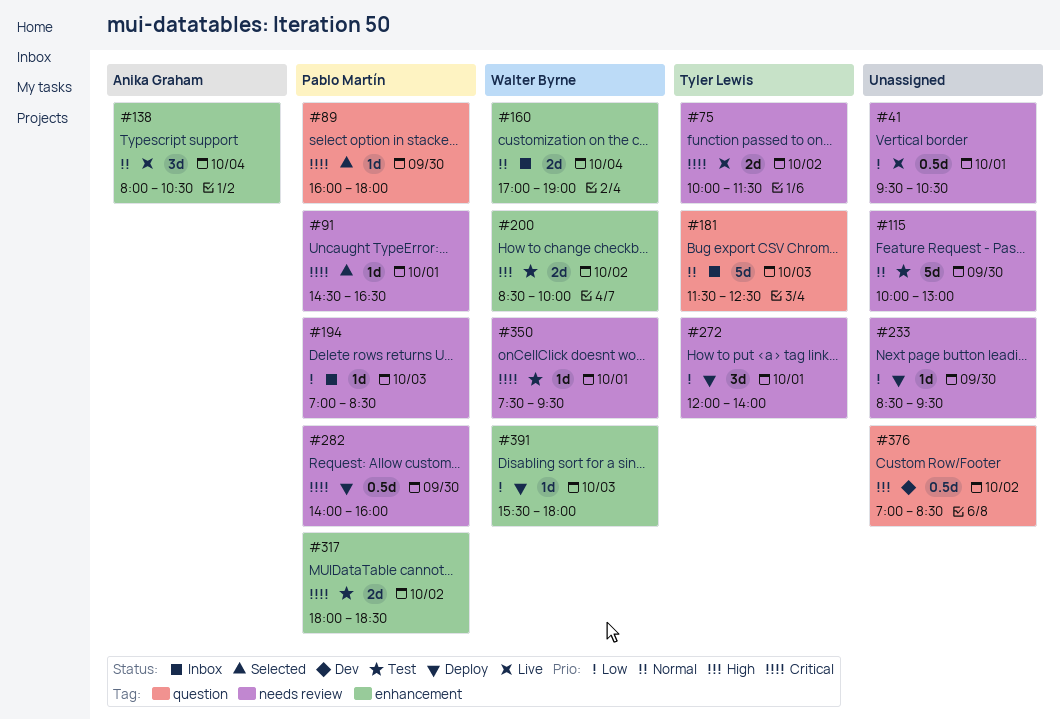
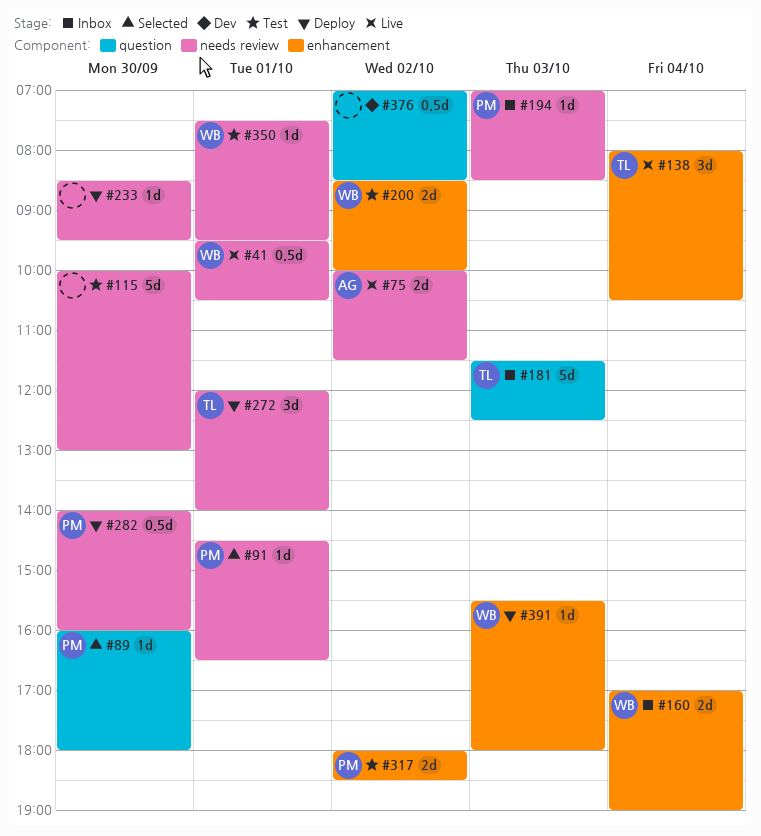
#41, owner: none -> Walter Byrne
#75, owner: Tyler Lewis -> Anika Graham
#138, owner: Anika Graham -> Tyler Lewis

